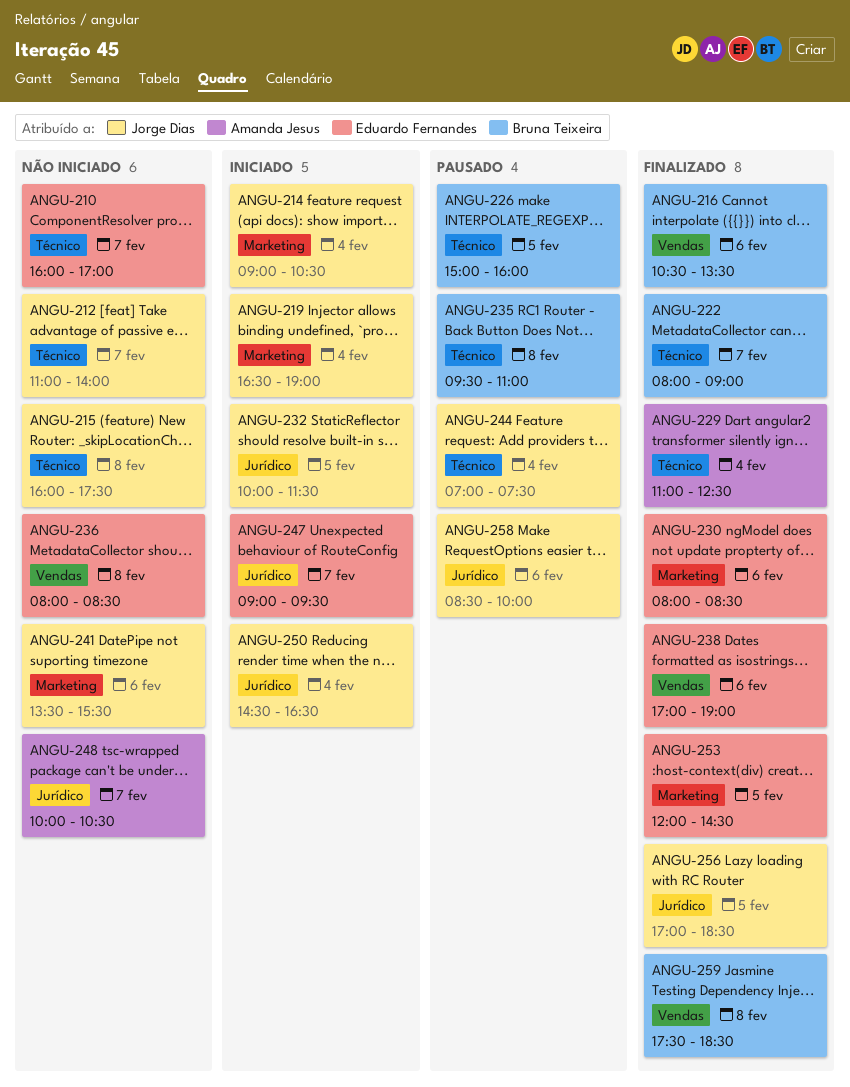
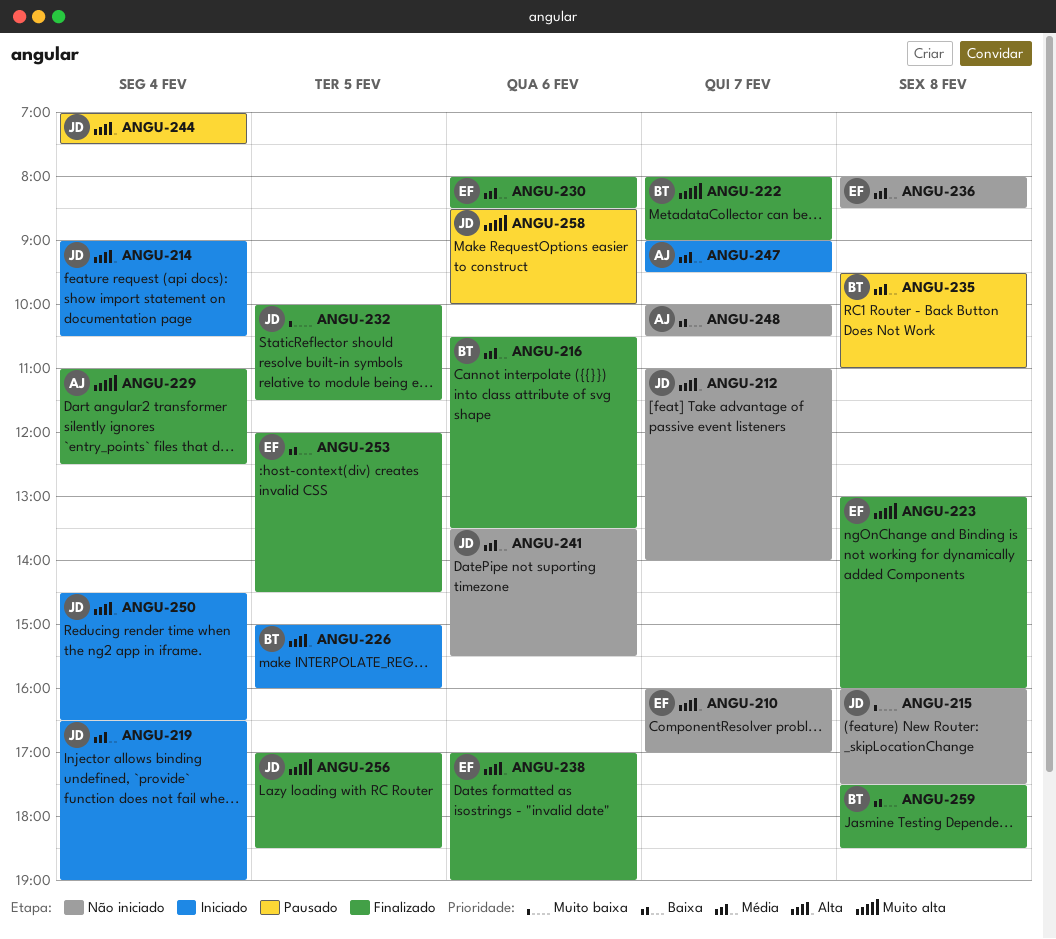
ANGU-223: none -> present
ANGU-226, status: Pausado -> Iniciado
ANGU-232, status: Iniciado -> Finalizado
ANGU-247, owner: Eduardo Fernandes -> Amanda Jesus

